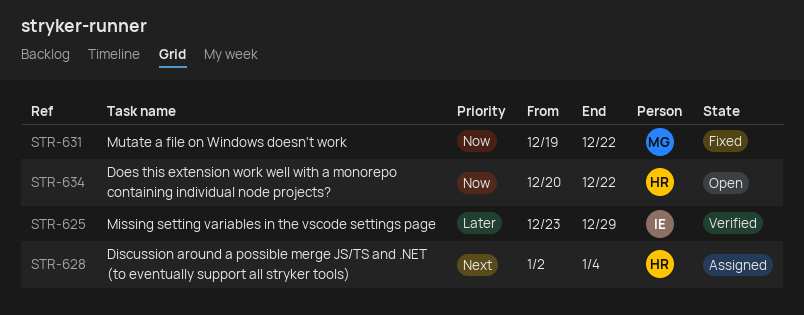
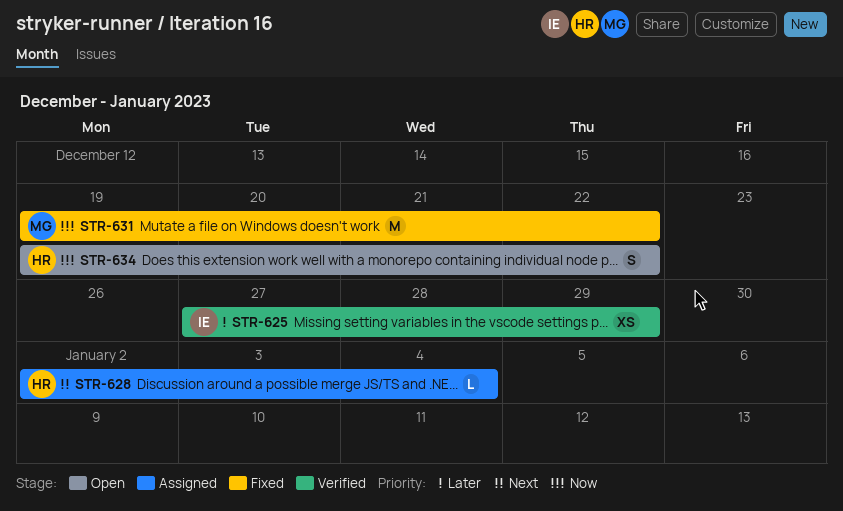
STR-625, start: Dec 23 -> Dec 27
STR-634, start: Dec 20 -> Dec 19

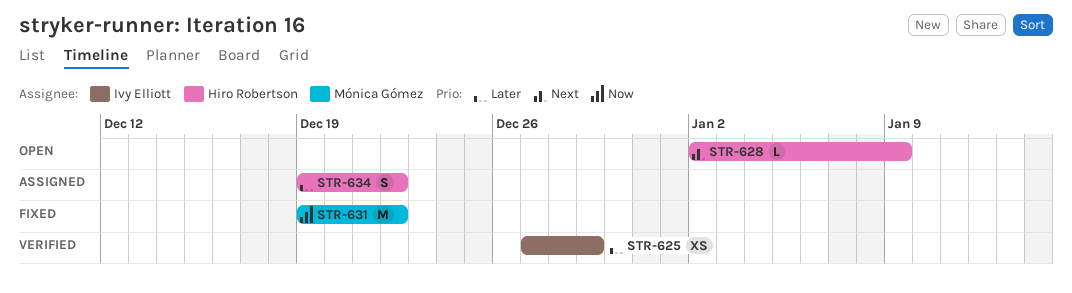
STR-628, status: Assigned -> Open
STR-628, due: Jan 4 -> Jan 9
STR-634, status: Open -> Assigned
STR-634, priority: Now -> Later

